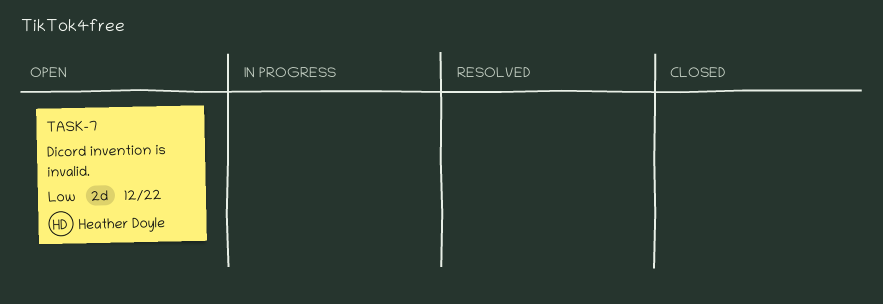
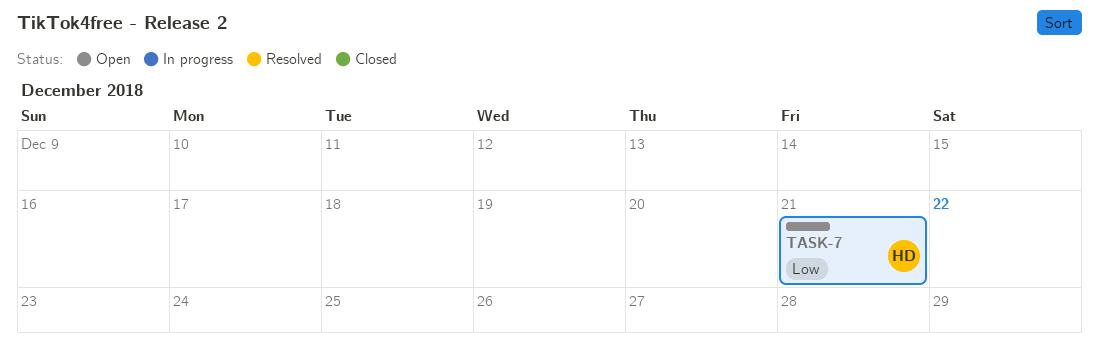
TASK-7, due: Dec 22 -> Dec 21

